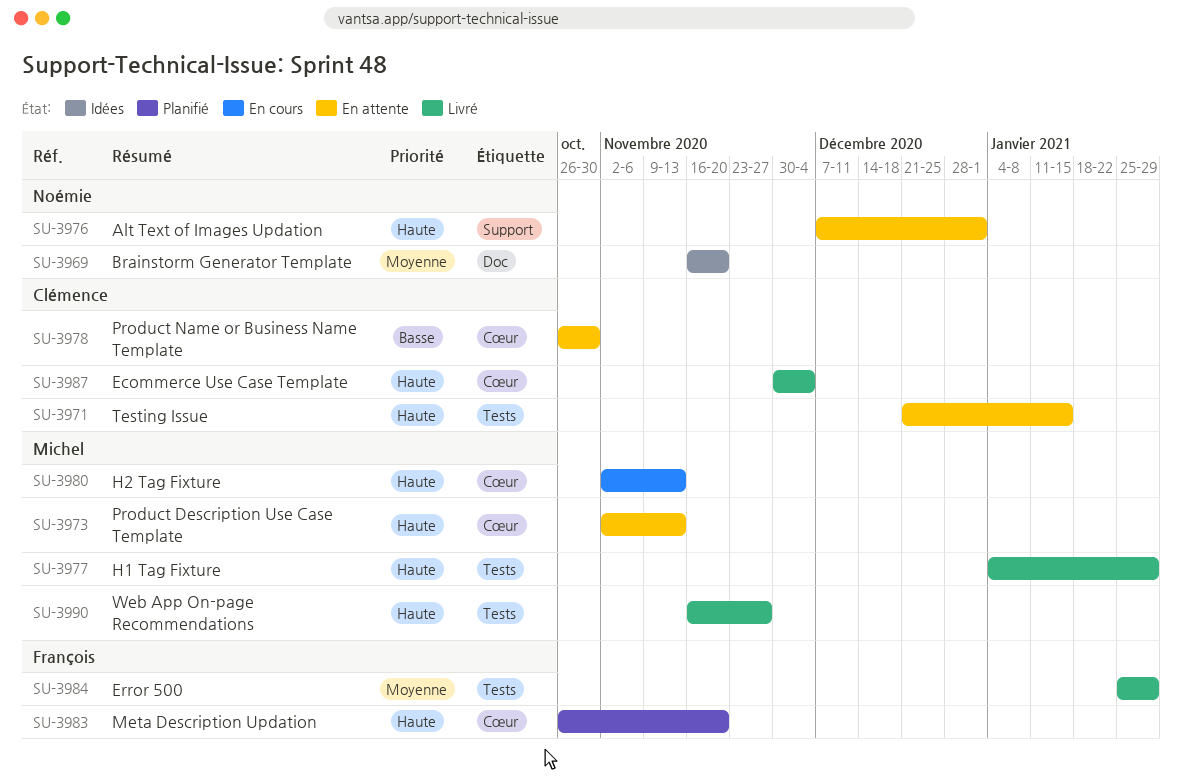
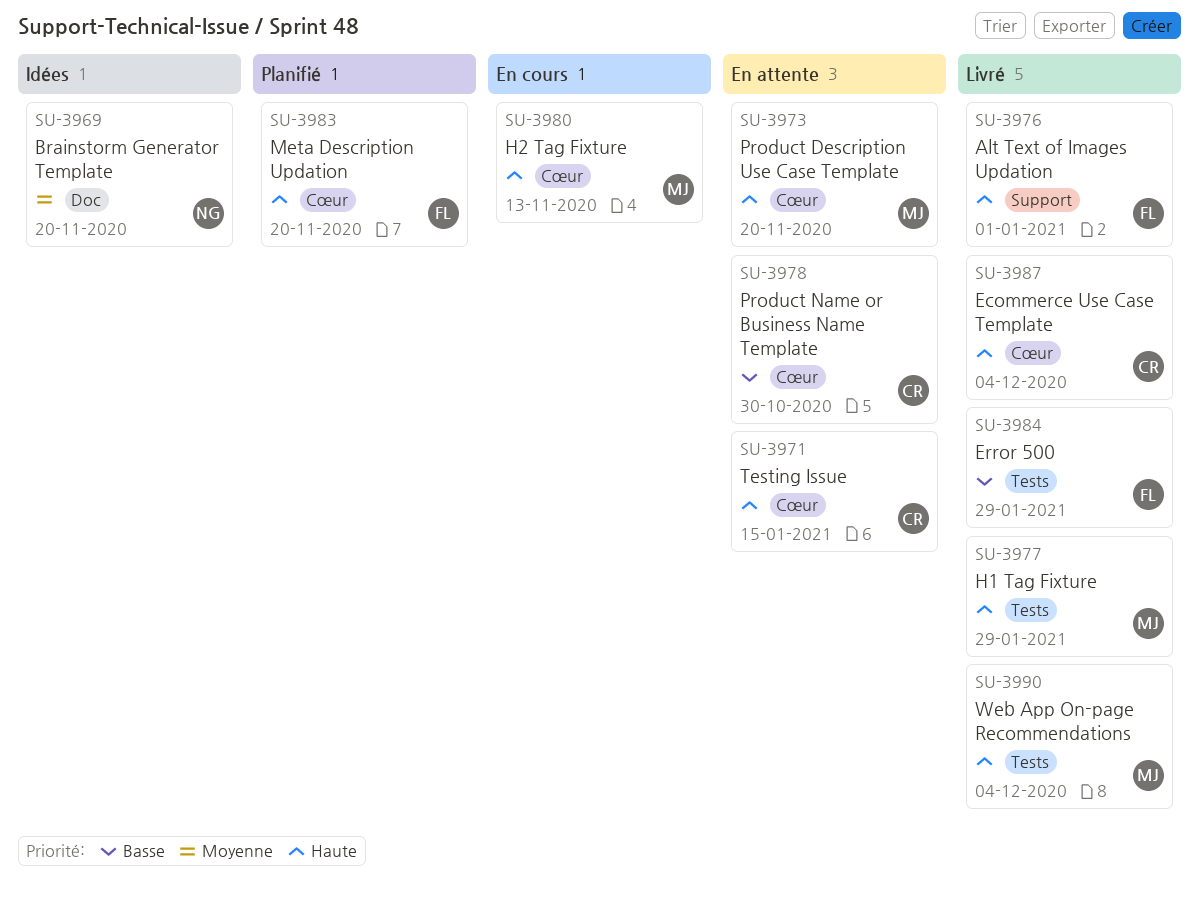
SU-3971, label: Tests -> Cœur
SU-3973, due: Nov 13 -> Nov 20
SU-3976, status: En attente -> Livré
SU-3976, owner: Noémie -> François
SU-3984, priority: Moyenne -> Basse
SU-3990, due: Nov 27 -> Dec 4

